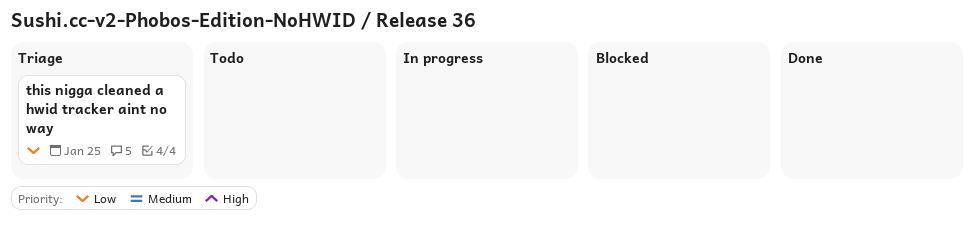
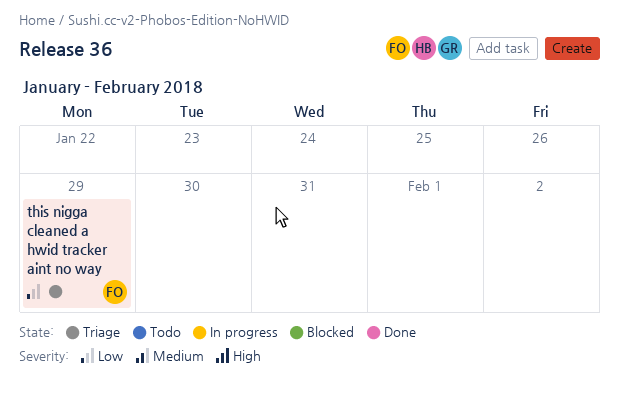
this nigga cleaned a hwid tracker aint no way, due: Jan 25 -> Jan 29

